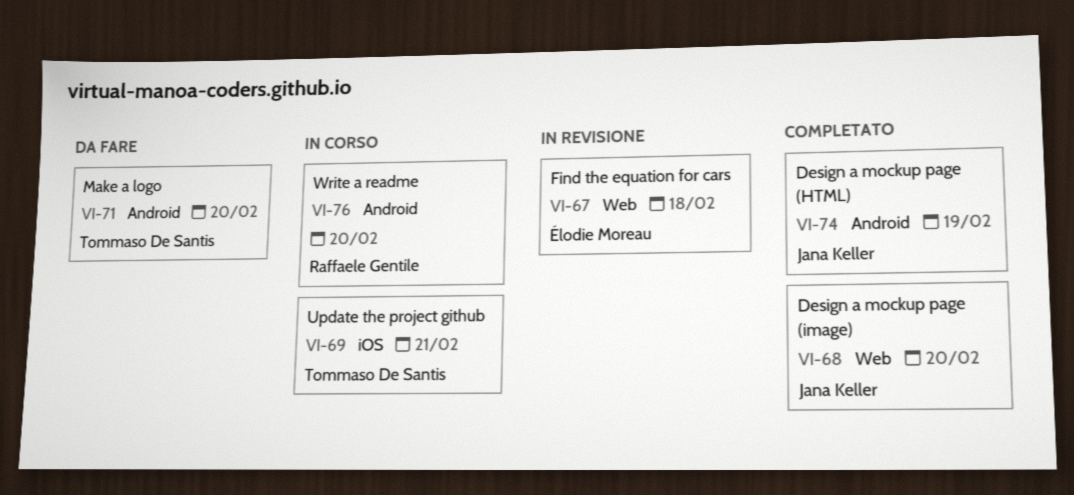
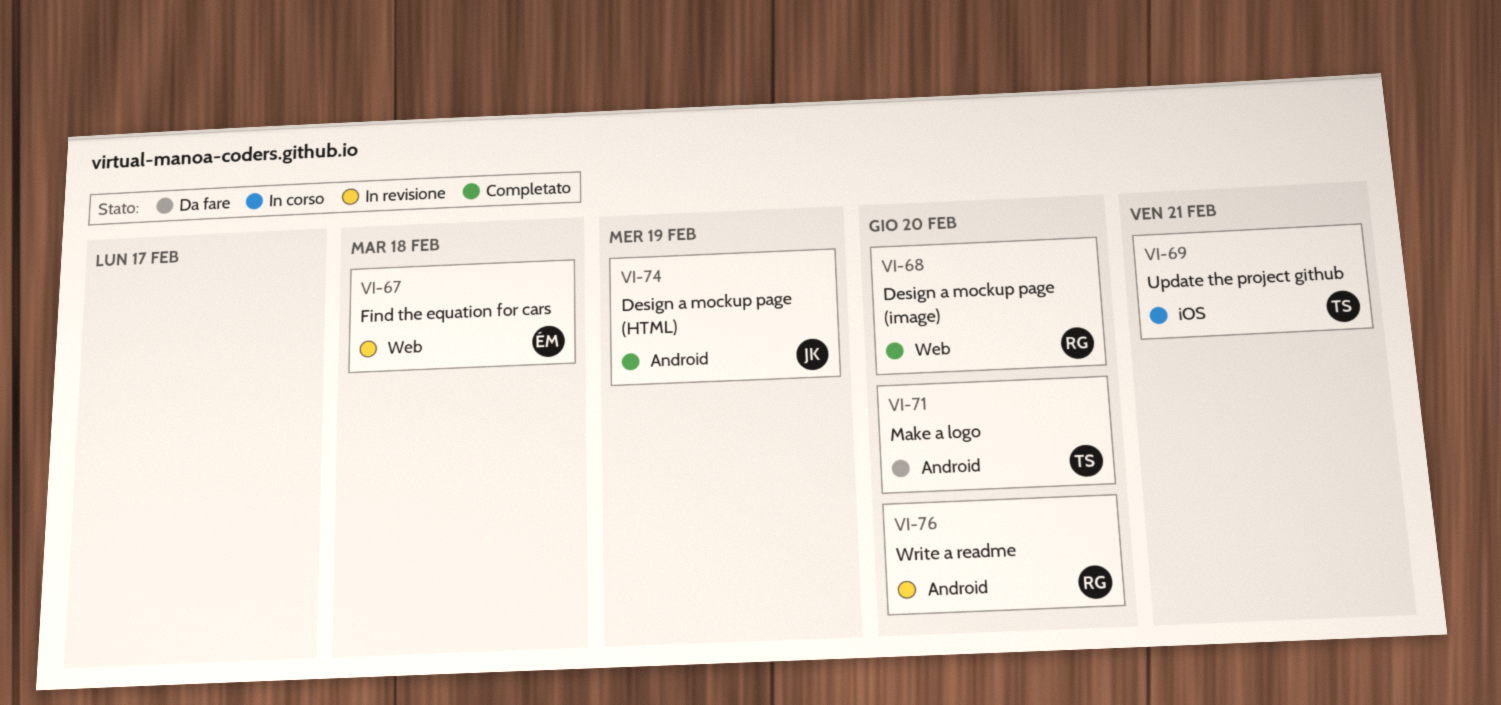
VI-68, owner: Jana Keller -> Raffaele Gentile
VI-76, status: In corso -> In revisione

